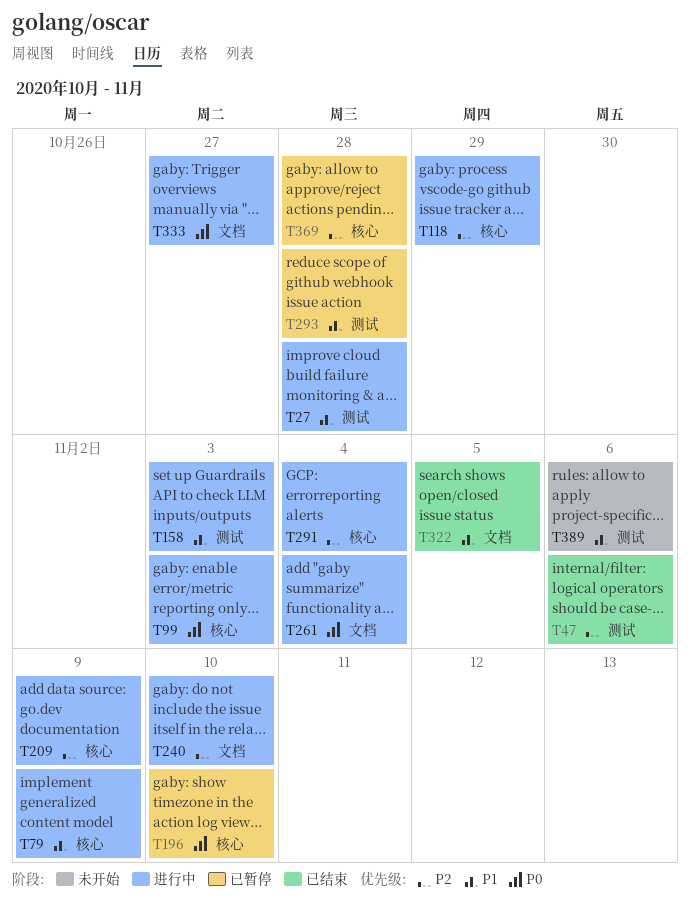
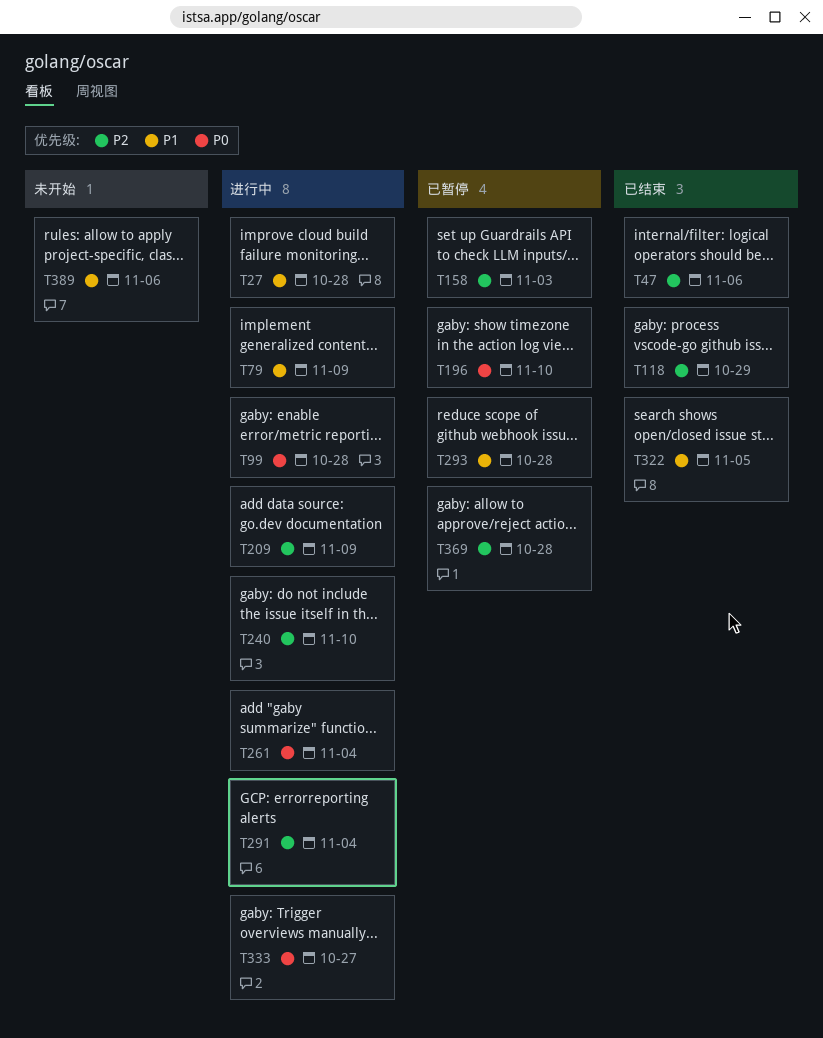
T99, due: Nov 3 -> Oct 28
T118, status: 进行中 -> 已结束
T158, status: 进行中 -> 已暂停
T158, priority: P1 -> P2

